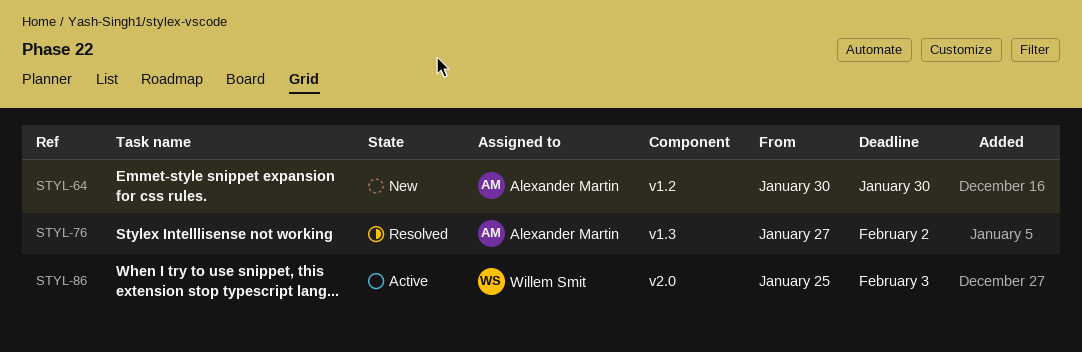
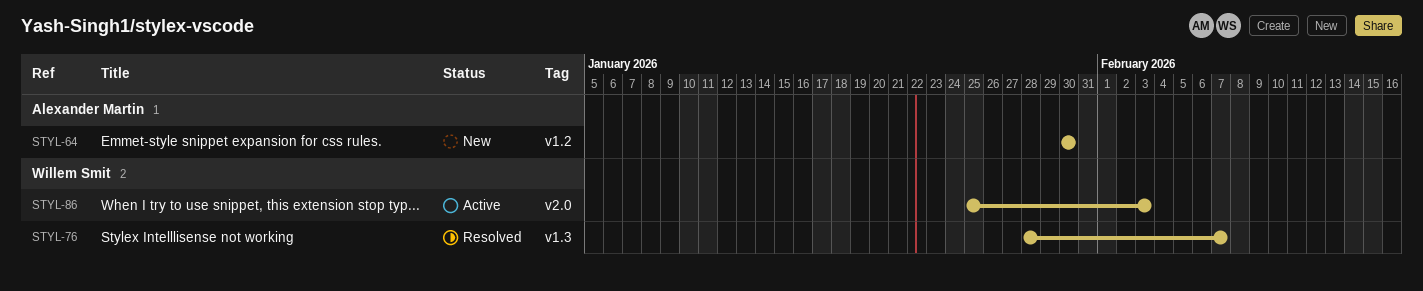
STYL-76, owner: Alexander Martin -> Willem Smit
STYL-76, start: Jan 27 -> Jan 28
STYL-76, due: Feb 2 -> Feb 7

